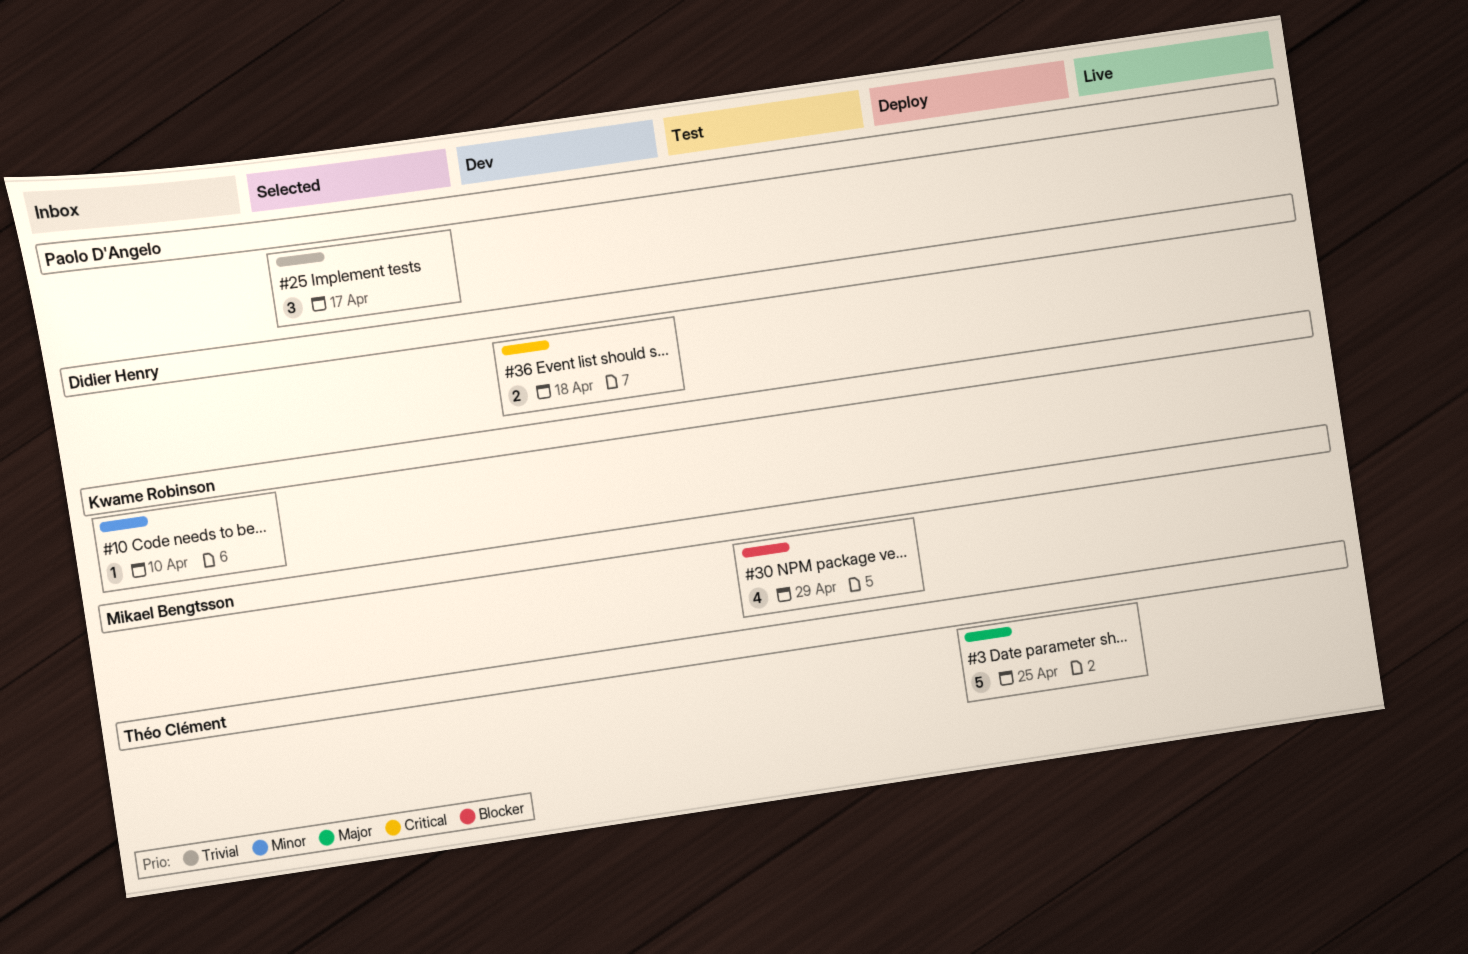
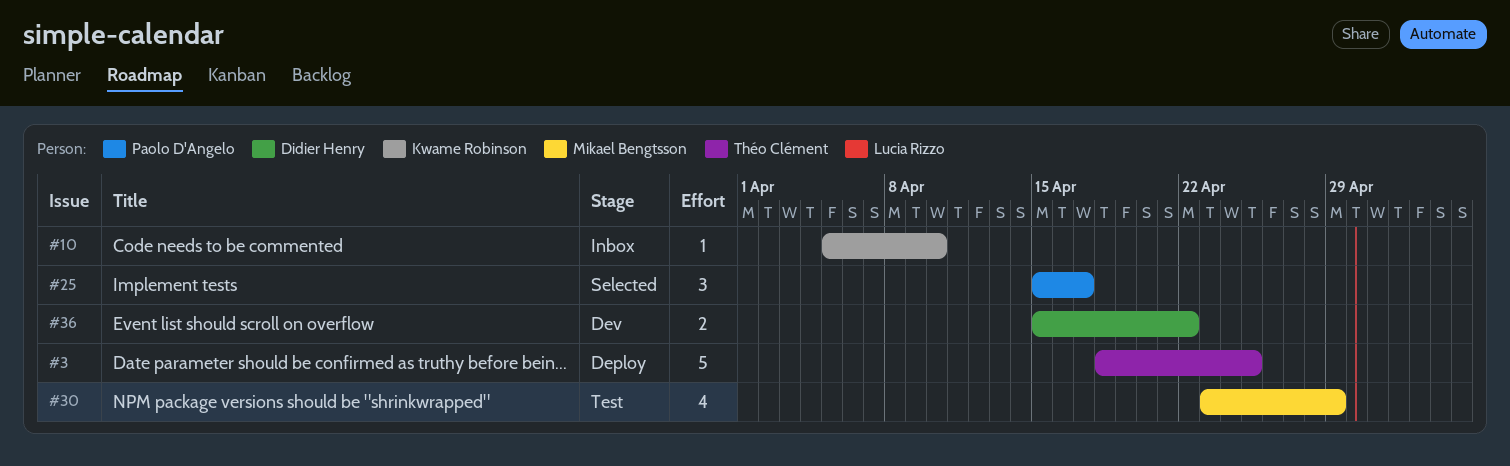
#36, due: Apr 18 -> Apr 22

